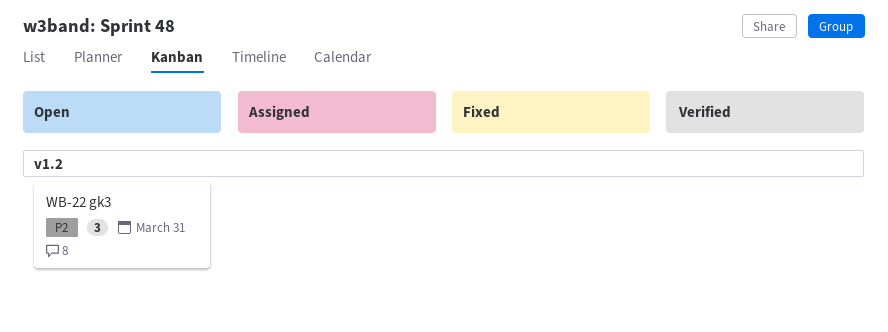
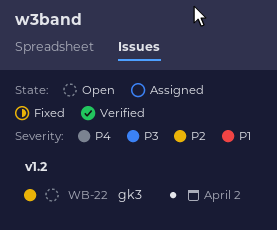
WB-22, estimate: 3 -> 1
WB-22, due: Mar 31 -> Apr 2

